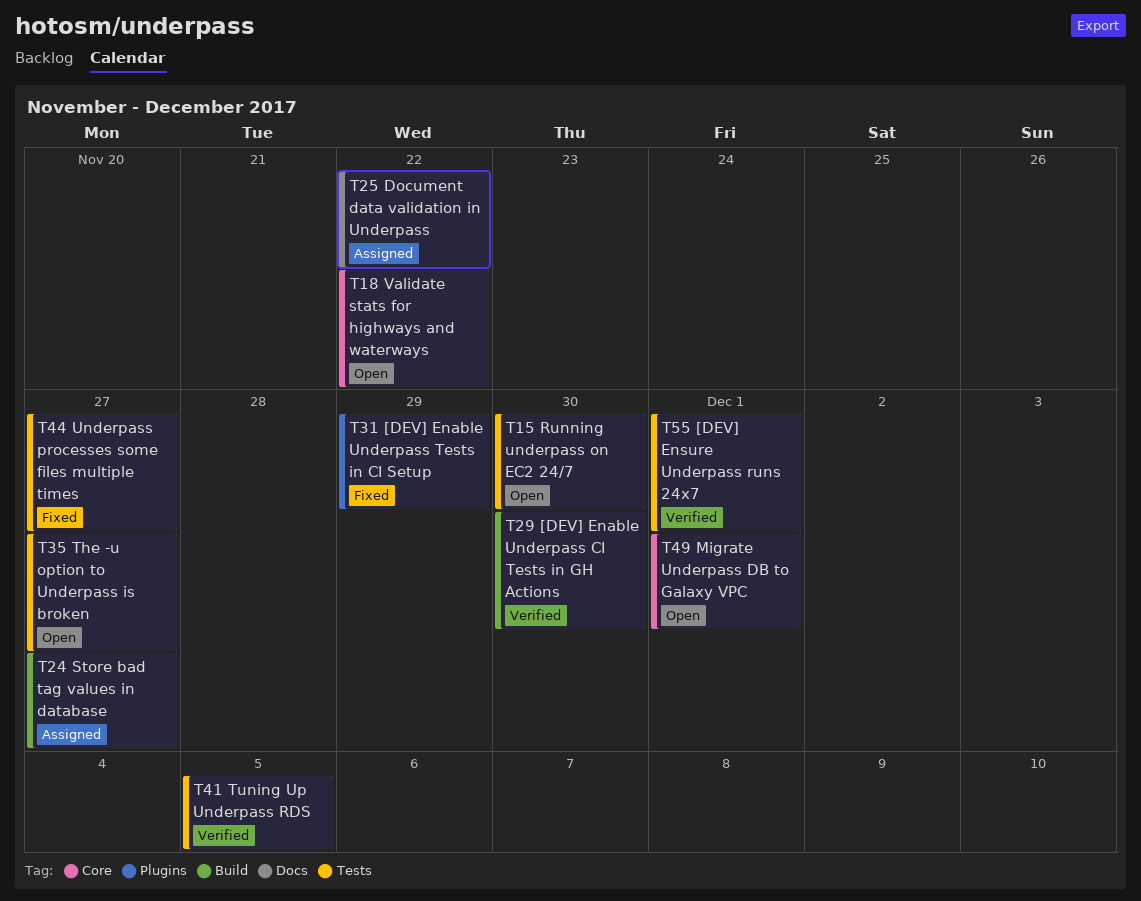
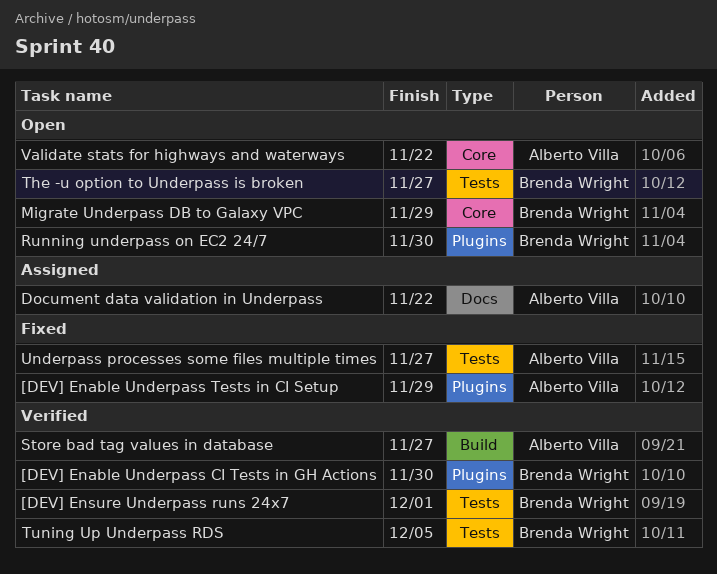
[DEV] Enable Underpass CI Tests in GH Actions, label: Build -> Plugins
Migrate Underpass DB to Galaxy VPC, due: Dec 1 -> Nov 29
Running underpass on EC2 24/7, label: Tests -> Plugins
Store bad tag values in database, status: Assigned -> Verified

